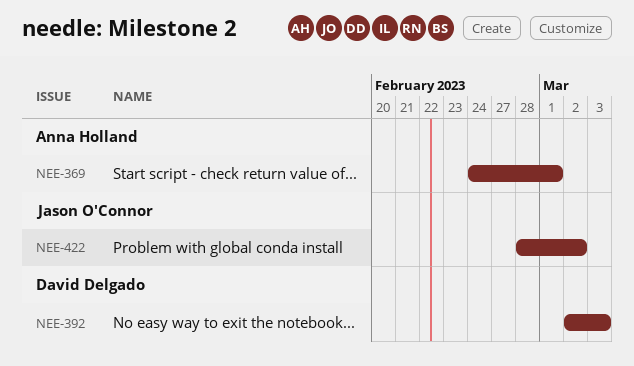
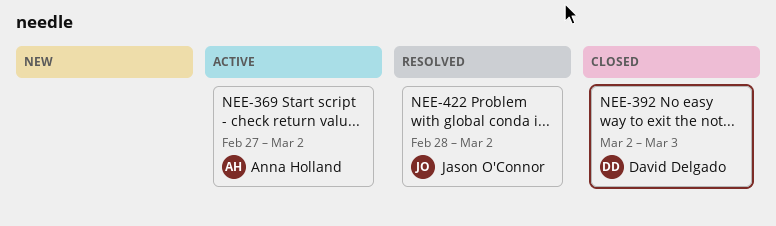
NEE-369, start: Feb 24 -> Feb 27
NEE-369, due: Mar 1 -> Mar 2

